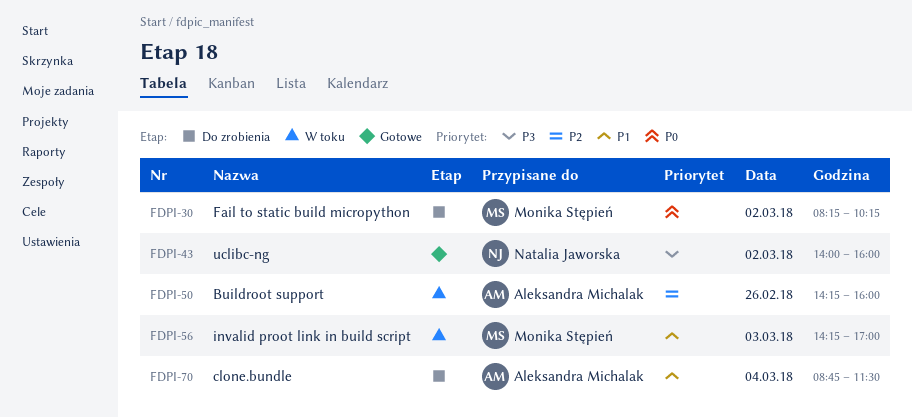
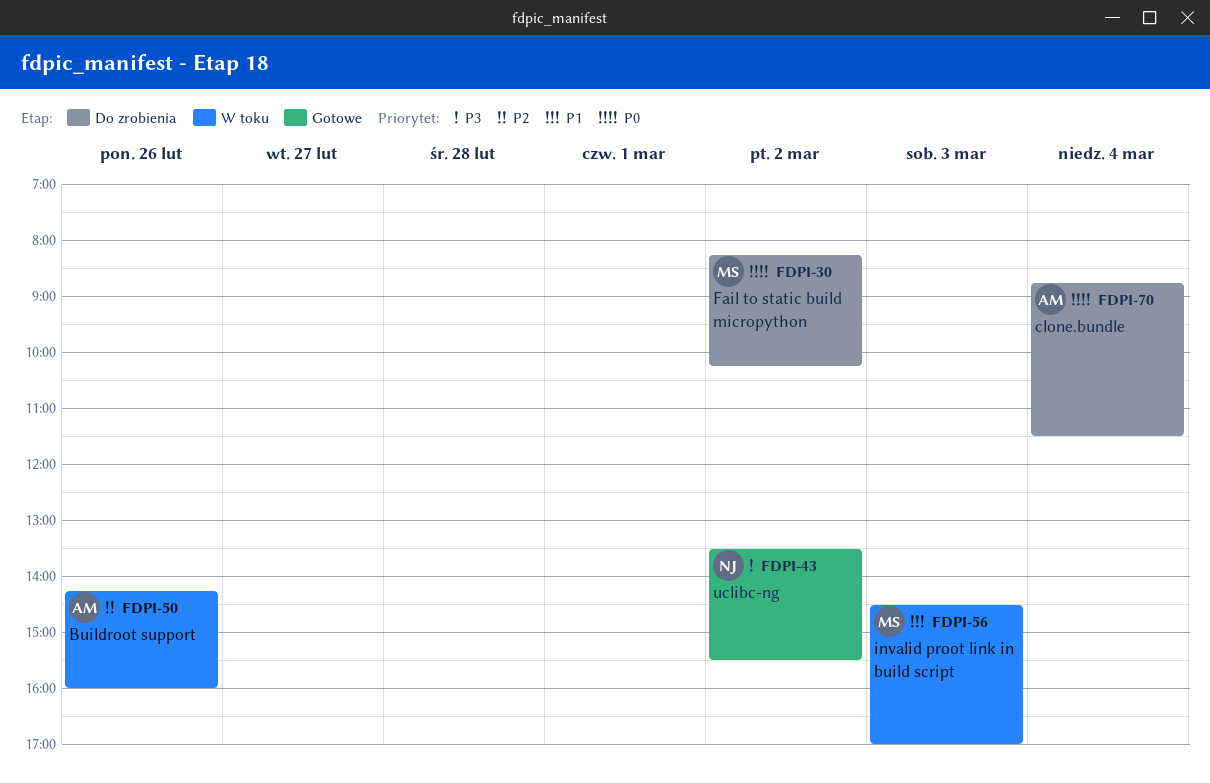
FDPI-43, begins: 14:00 -> 13:30
FDPI-43, ends: 16:00 -> 15:30
FDPI-56, begins: 14:15 -> 14:30
FDPI-70, priority: P1 -> P0

